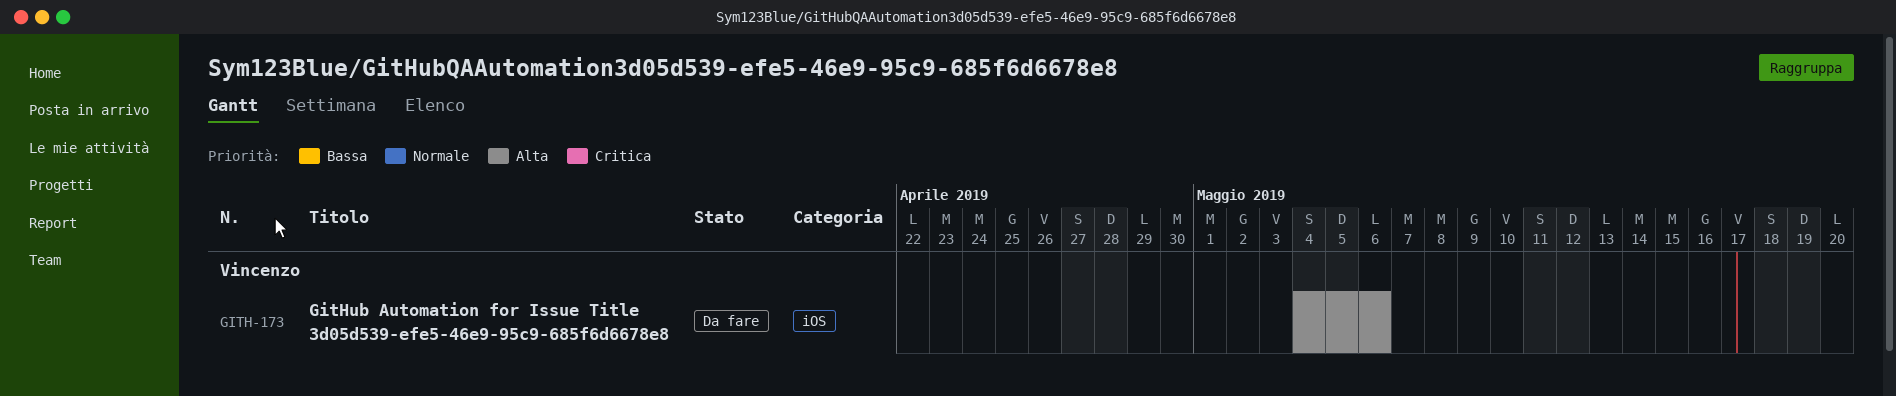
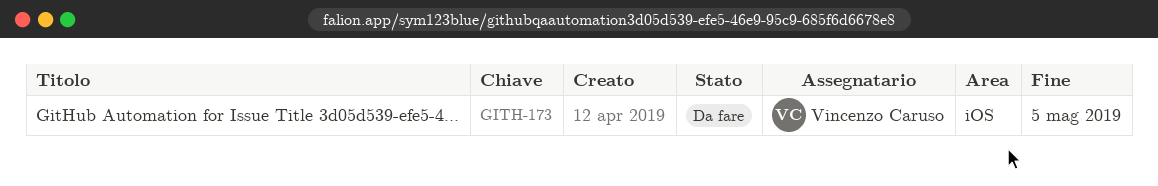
GITH-173, due: May 6 -> May 5

